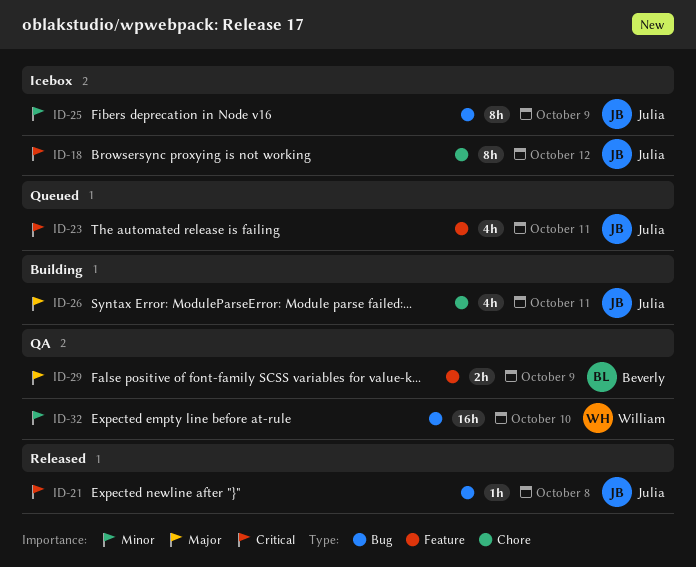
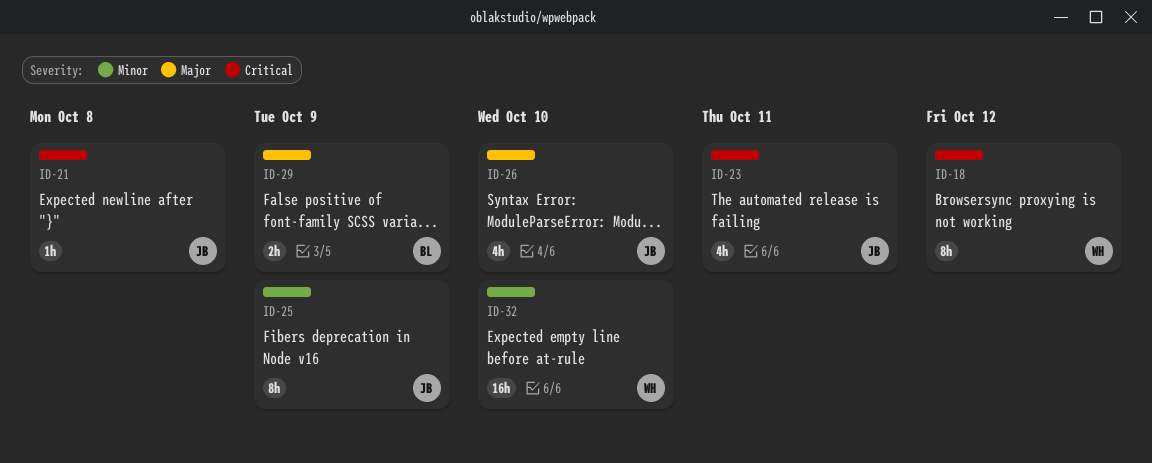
ID-18, owner: Julia -> William
ID-26, due: Oct 11 -> Oct 10

